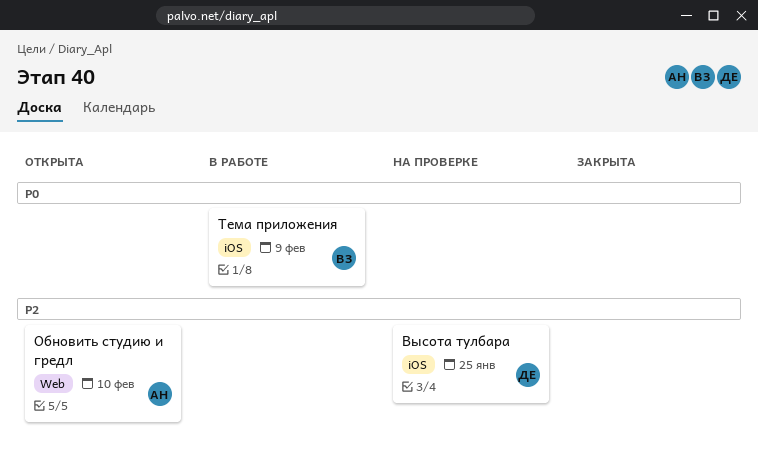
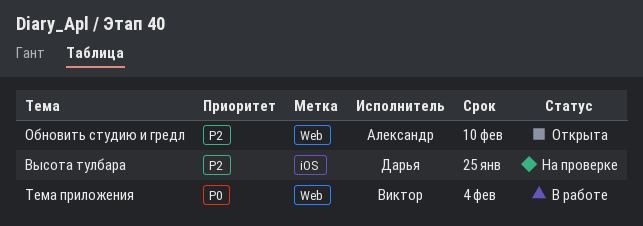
Тема приложения, label: iOS -> Web
Тема приложения, due: Feb 9 -> Feb 4

